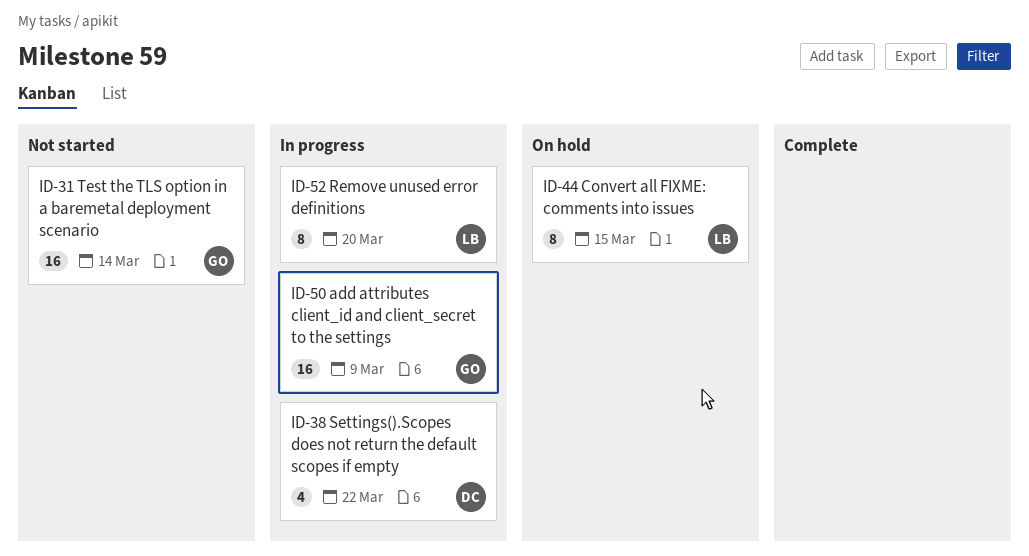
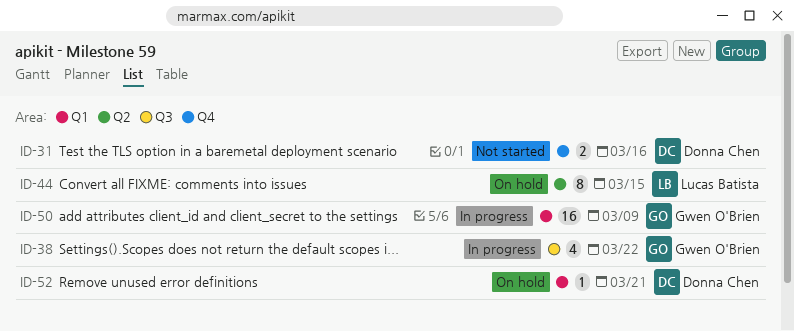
ID-31, owner: Gwen O'Brien -> Donna Chen
ID-31, estimate: 16 -> 2
ID-31, due: Mar 14 -> Mar 16
ID-38, owner: Donna Chen -> Gwen O'Brien
ID-52, status: In progress -> On hold
ID-52, owner: Lucas Batista -> Donna Chen
ID-52, estimate: 8 -> 1
ID-52, due: Mar 20 -> Mar 21

